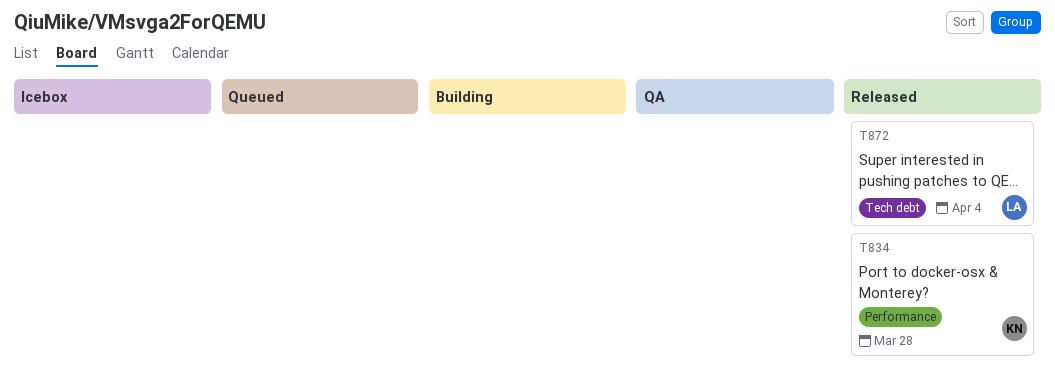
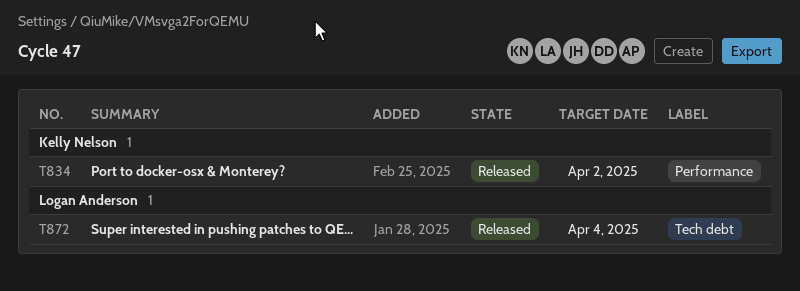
T834, due: Mar 28 -> Apr 2

